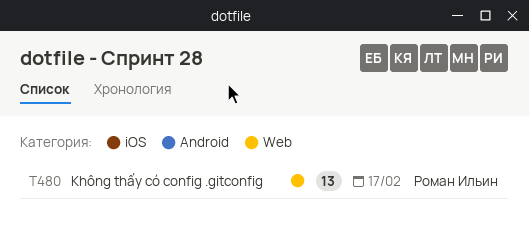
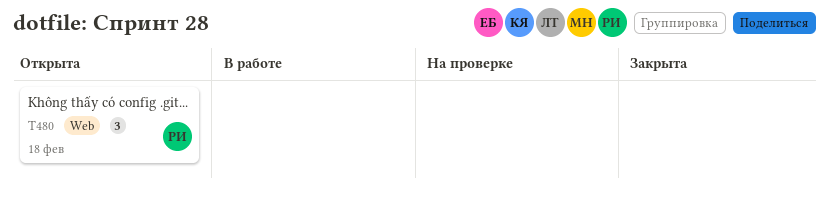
T480, estimate: 13 -> 3
T480, due: Feb 17 -> Feb 18

